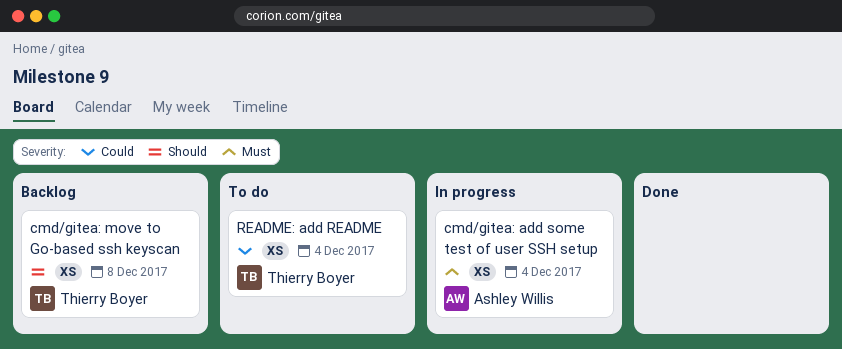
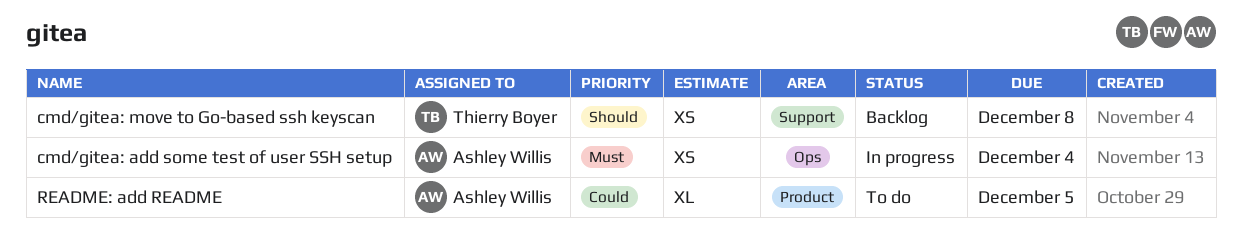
README: add README, owner: Thierry Boyer -> Ashley Willis
README: add README, estimate: XS -> XL
README: add README, due: Dec 4 -> Dec 5

